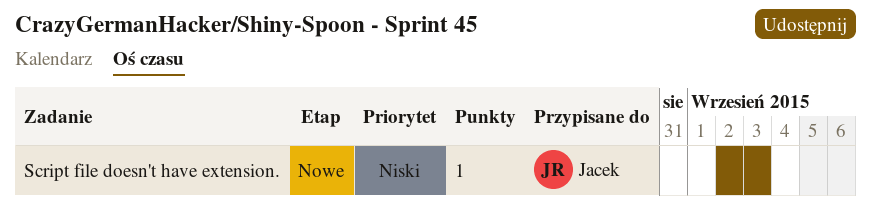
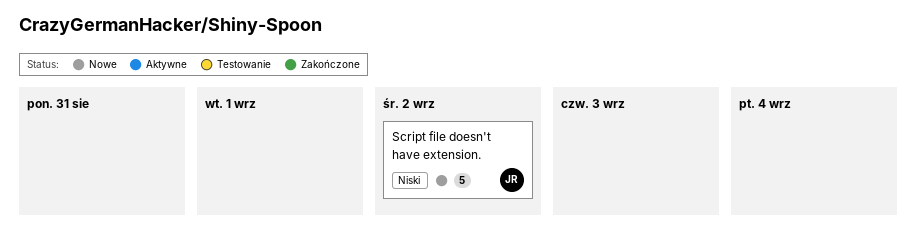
Script file doesn't have extension., estimate: 1 -> 5
Script file doesn't have extension., due: Sep 3 -> Sep 2

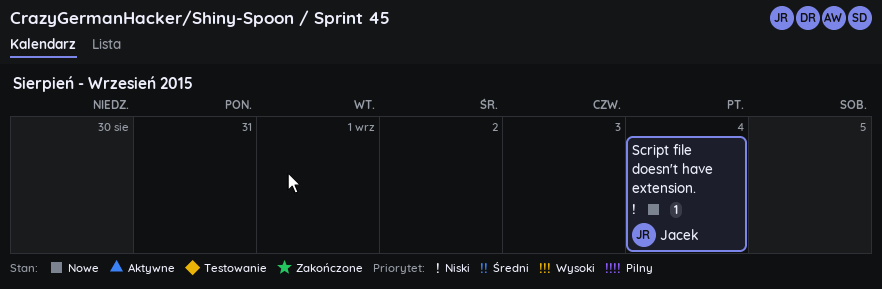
Script file doesn't have extension., estimate: 5 -> 1
Script file doesn't have extension., due: Sep 2 -> Sep 4

